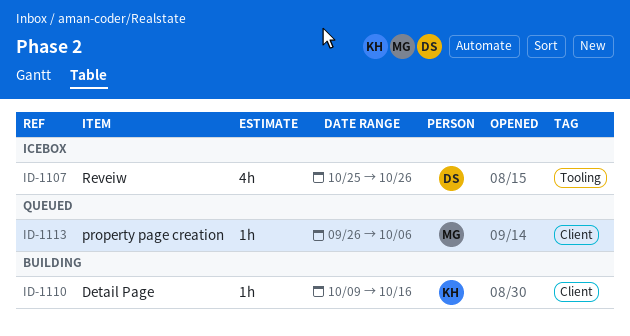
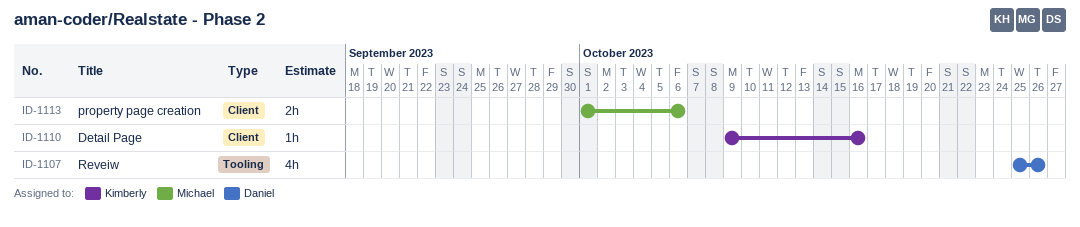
ID-1113, estimate: 1h -> 2h
ID-1113, start: Sep 26 -> Oct 1

